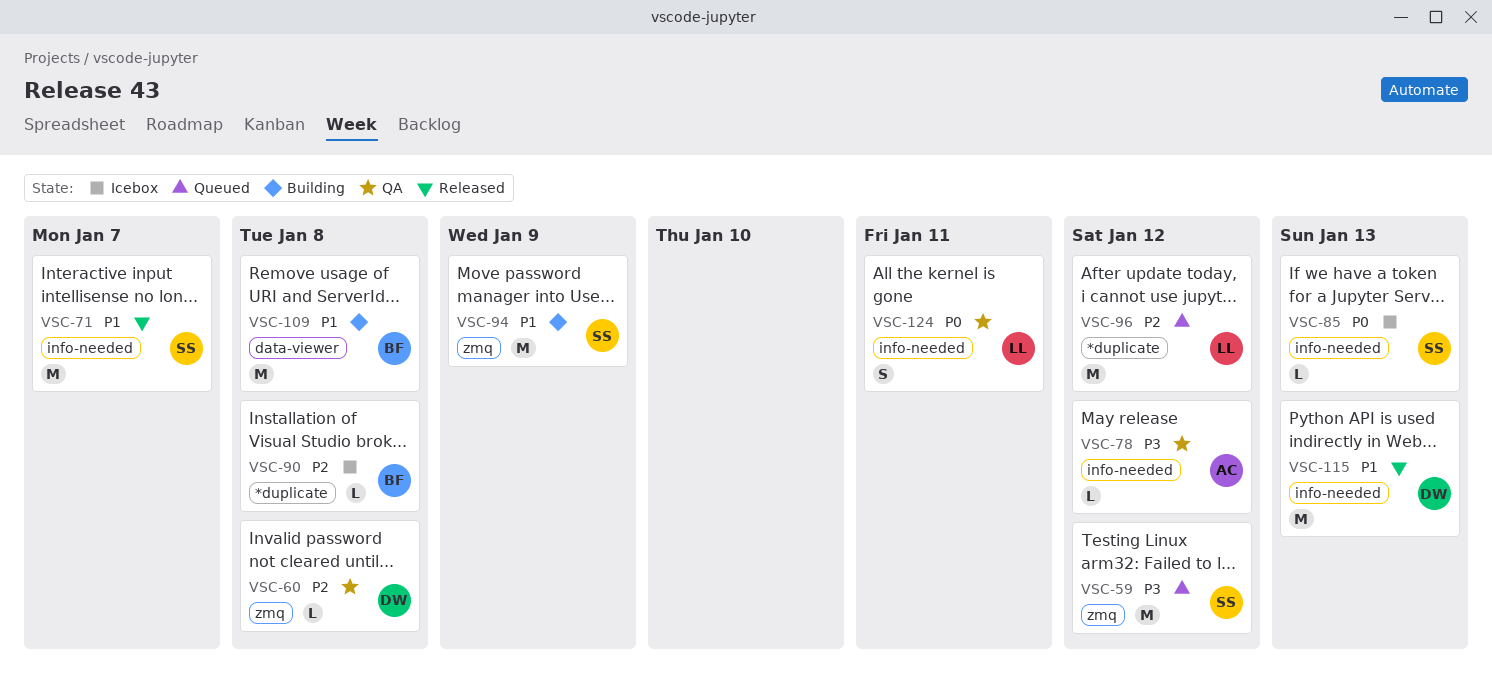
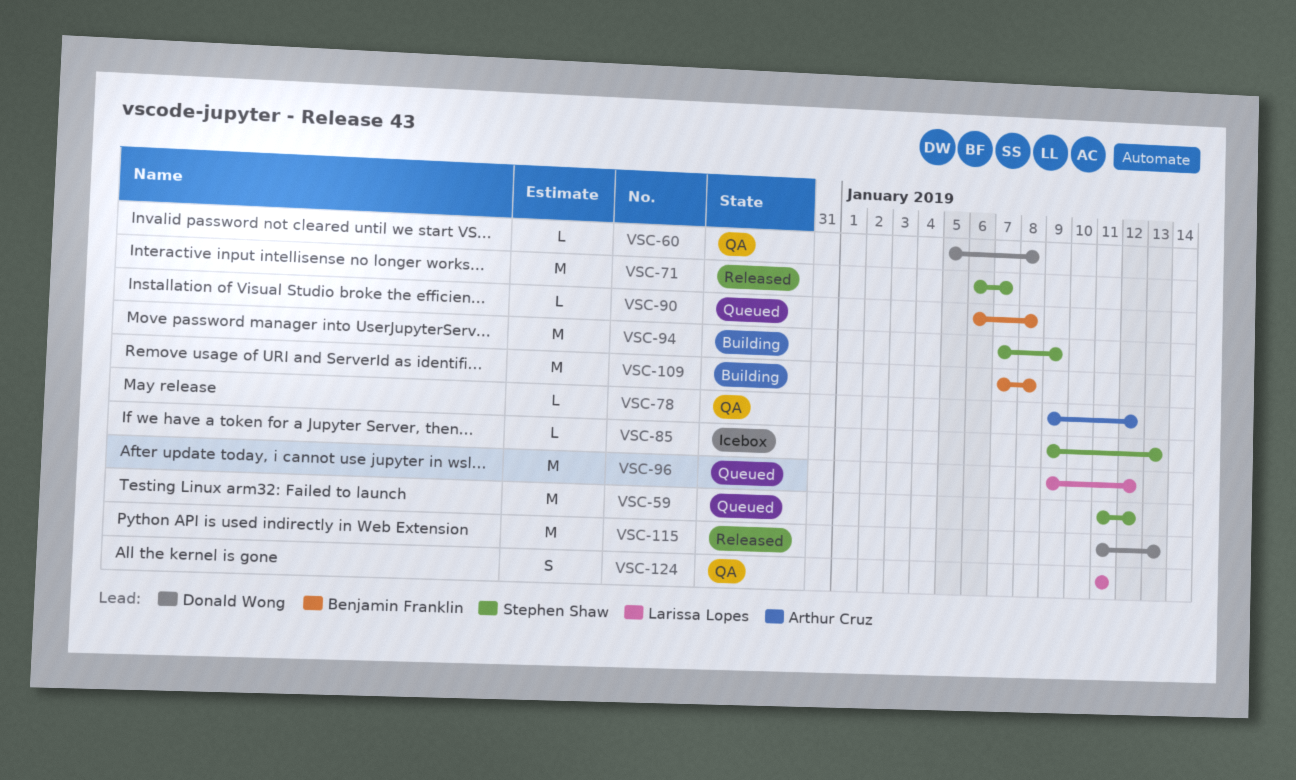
VSC-90, status: Icebox -> Queued

